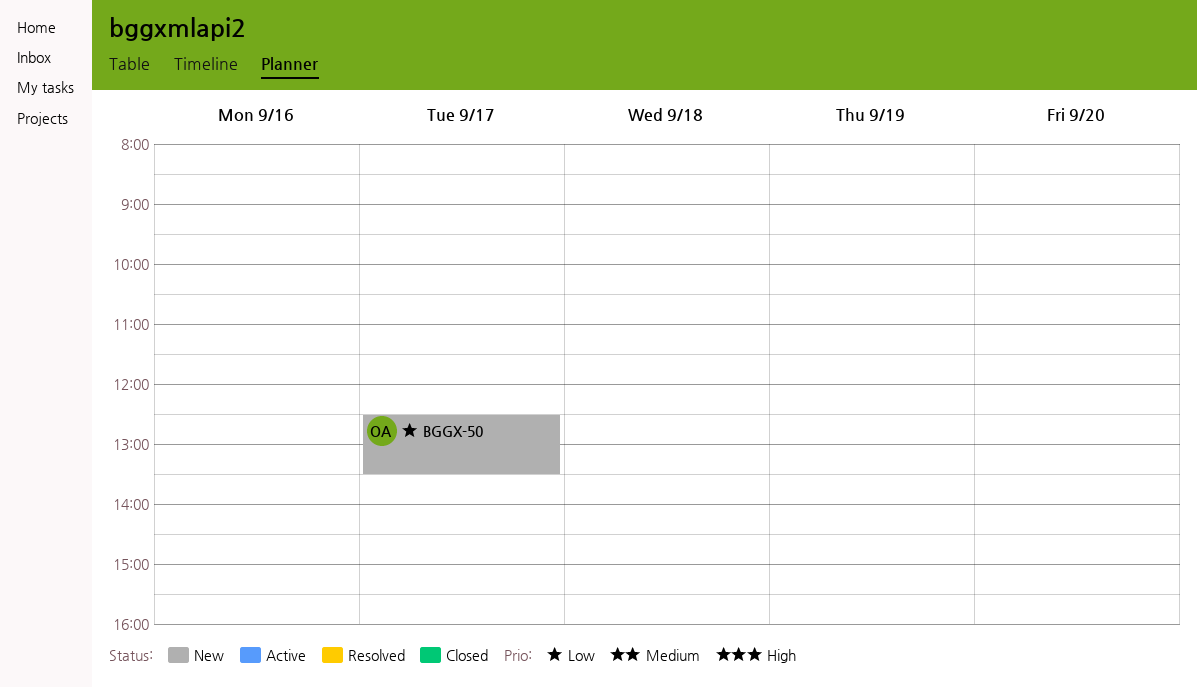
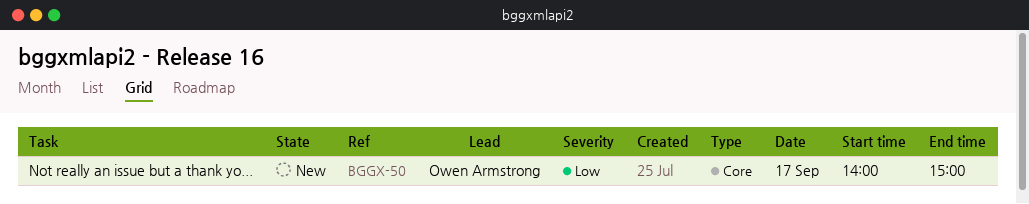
BGGX-50, begins: 12:30 -> 14:00
BGGX-50, ends: 13:30 -> 15:00

